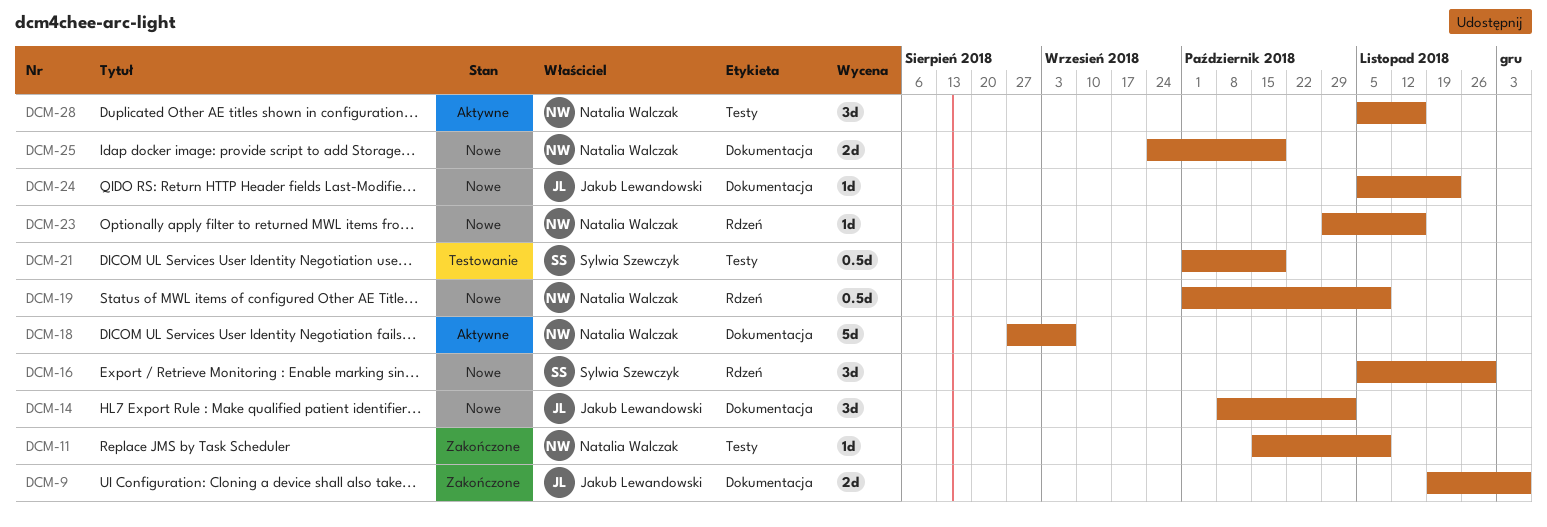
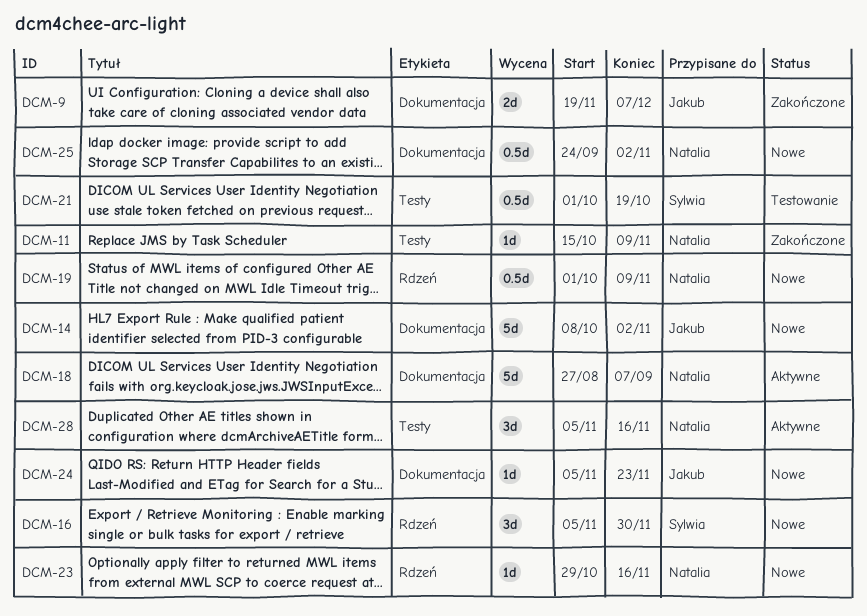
DCM-14, estimate: 3d -> 5d
DCM-25, estimate: 2d -> 0.5d
DCM-25, due: Oct 19 -> Nov 2

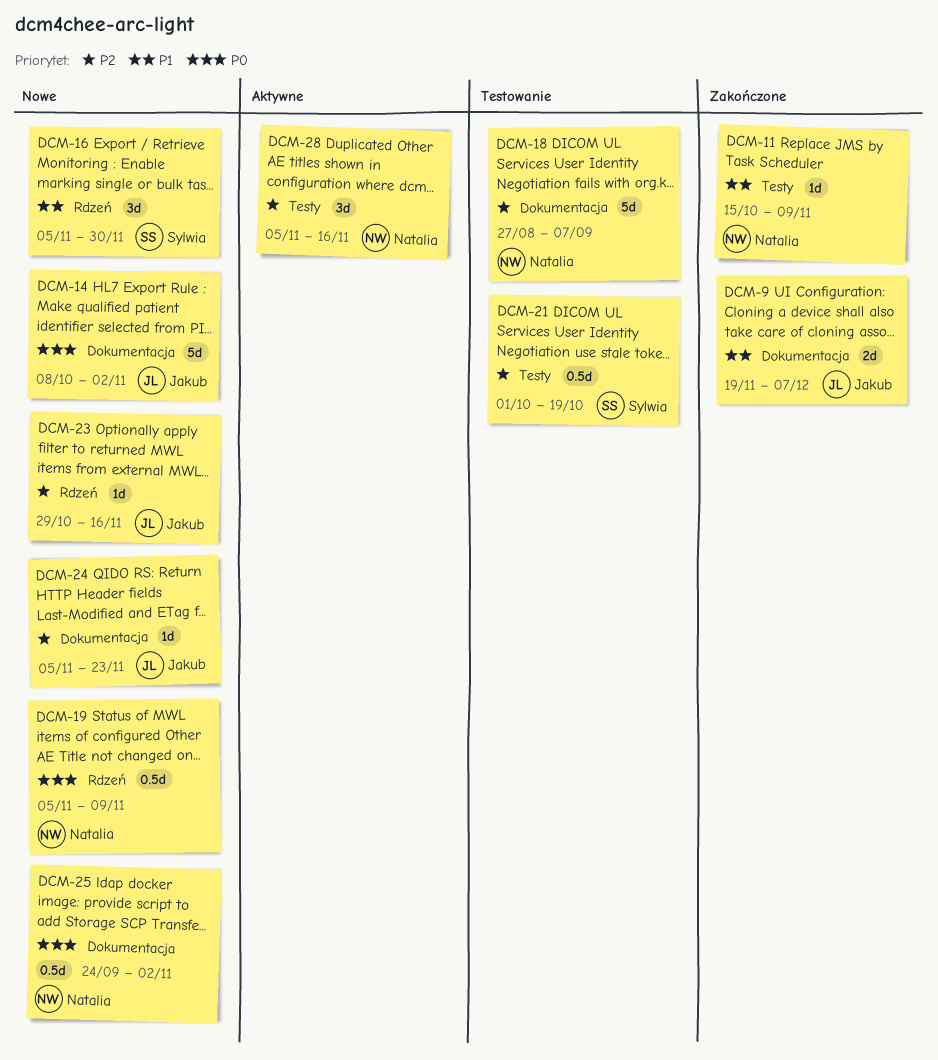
DCM-18, status: Aktywne -> Testowanie
DCM-19, start: Oct 1 -> Nov 5
DCM-23, owner: Natalia -> Jakub

